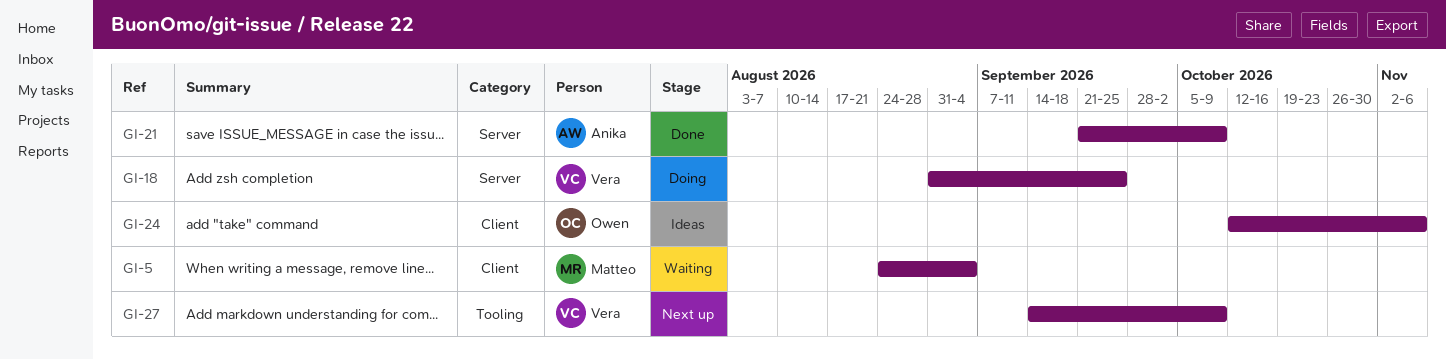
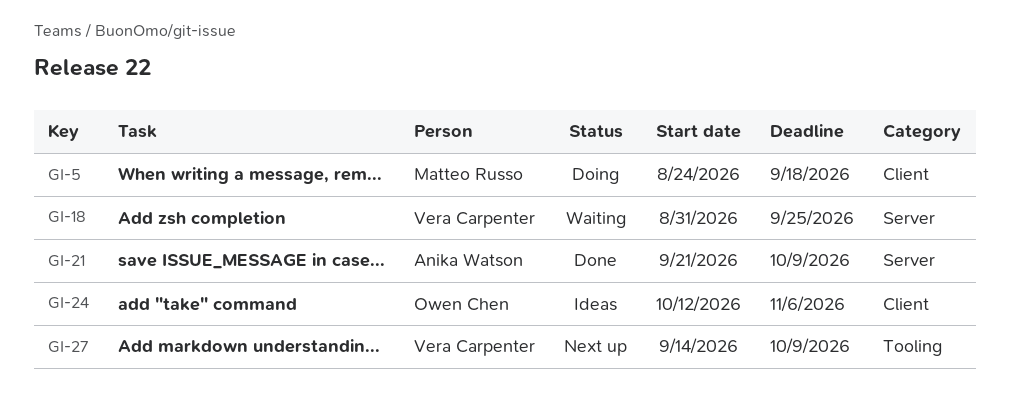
GI-5, status: Waiting -> Doing
GI-5, due: Sep 4 -> Sep 18
GI-18, status: Doing -> Waiting

